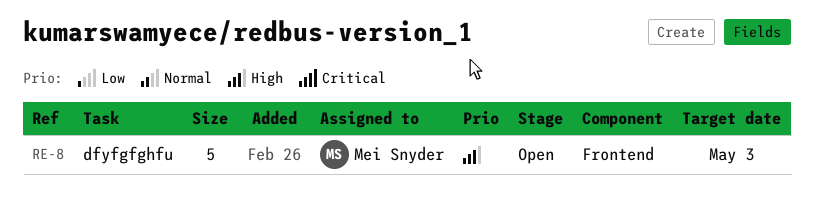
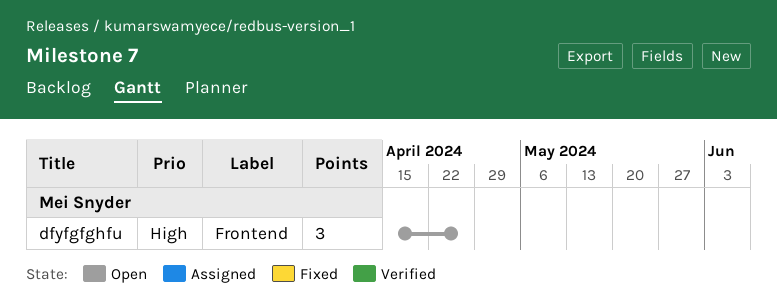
dfyfgfghfu, estimate: 5 -> 3
dfyfgfghfu, due: May 3 -> Apr 26

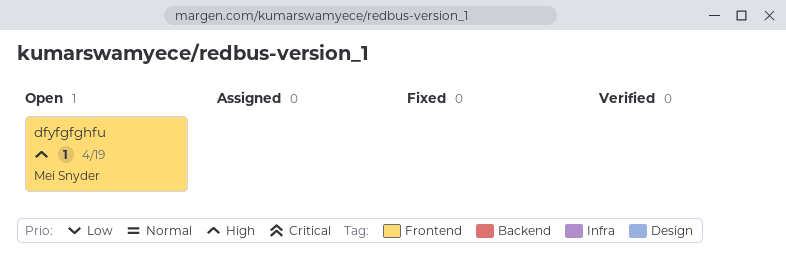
dfyfgfghfu, estimate: 3 -> 1
dfyfgfghfu, due: Apr 26 -> Apr 19

